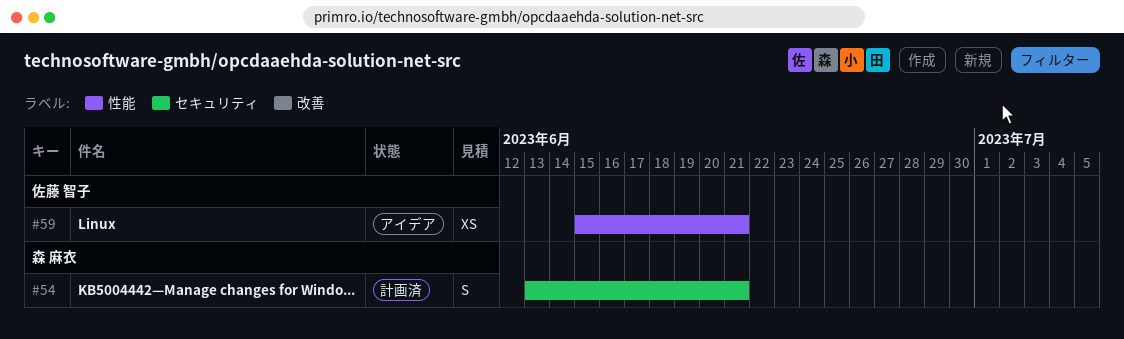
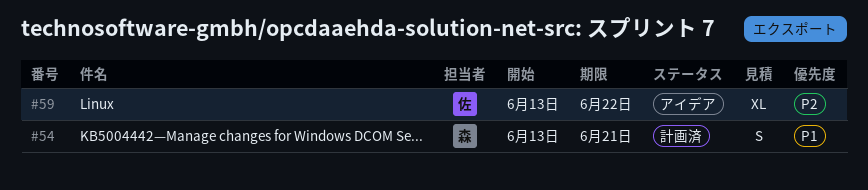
#59, estimate: XS -> XL
#59, start: Jun 15 -> Jun 13
#59, due: Jun 21 -> Jun 22

